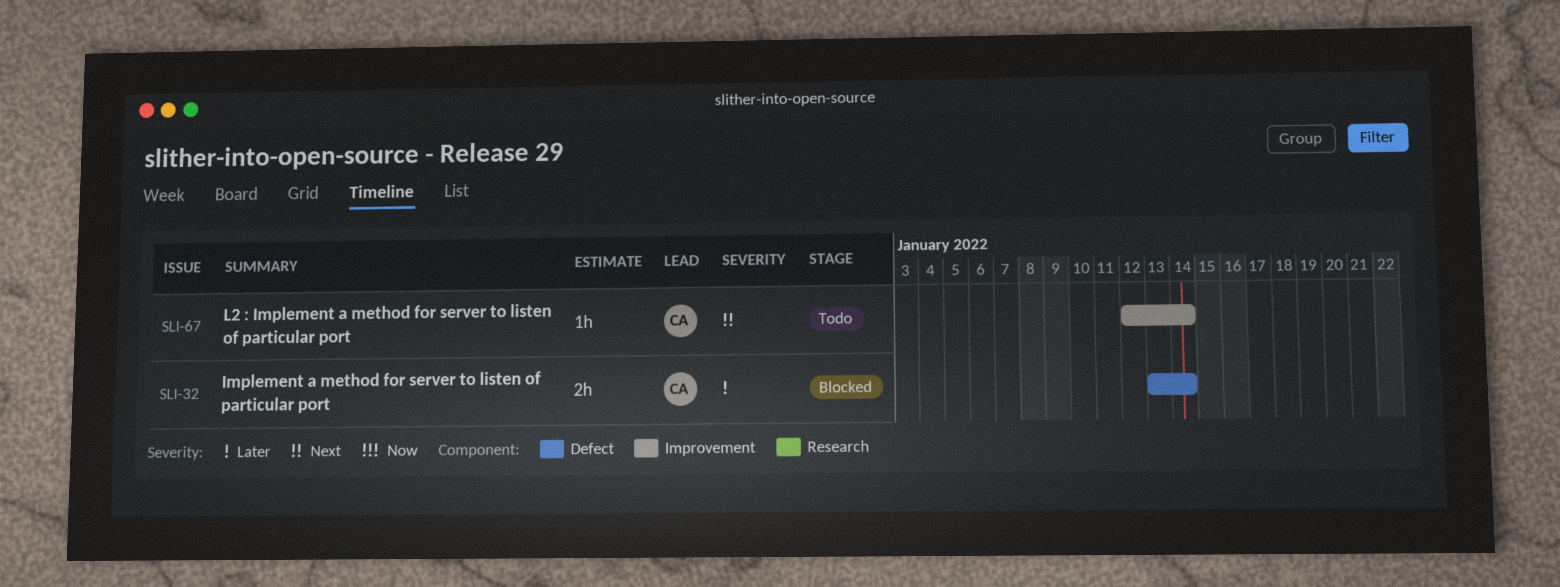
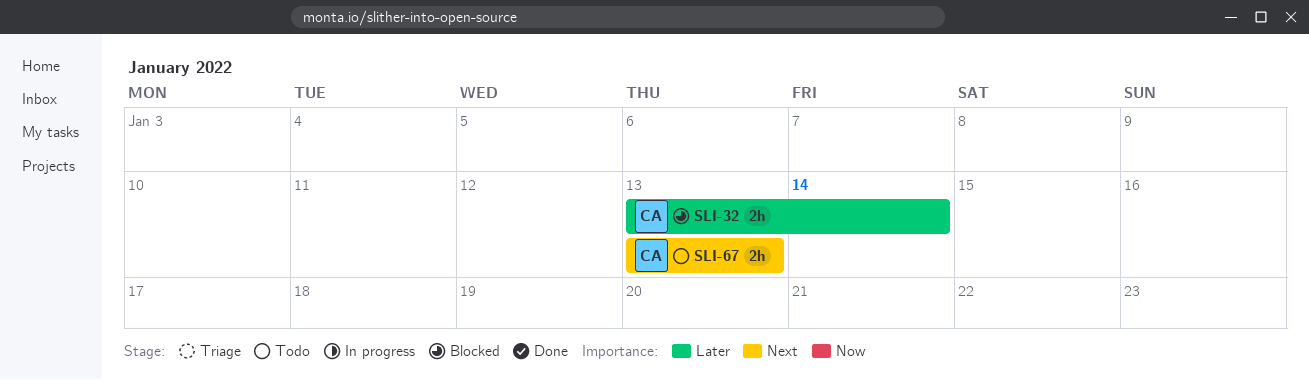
SLI-67, estimate: 1h -> 2h
SLI-67, start: Jan 12 -> Jan 13
SLI-67, due: Jan 14 -> Jan 13

